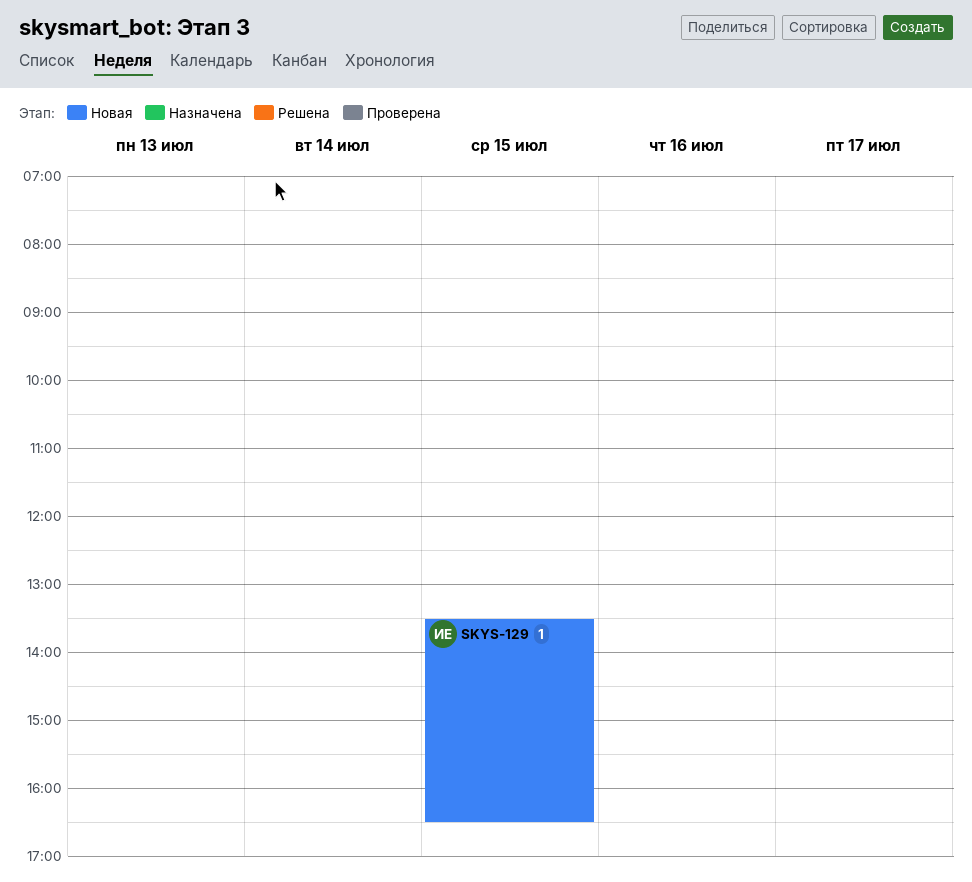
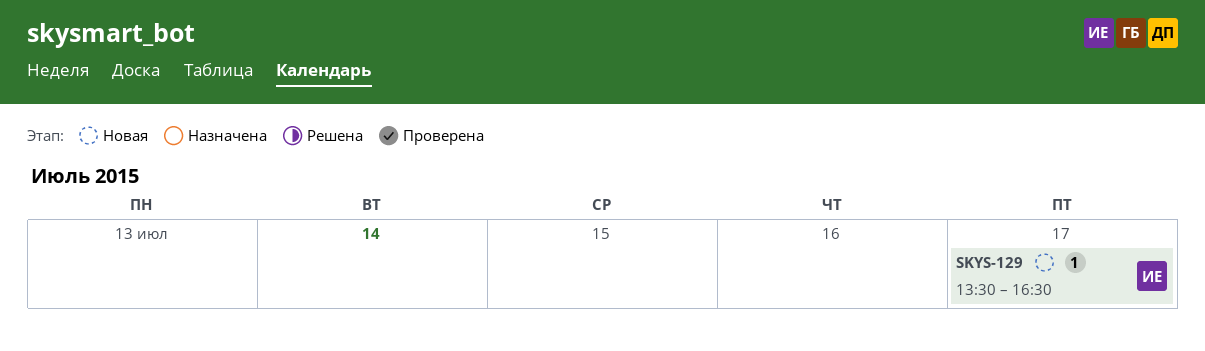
SKYS-129, day: Jul 15 -> Jul 17

